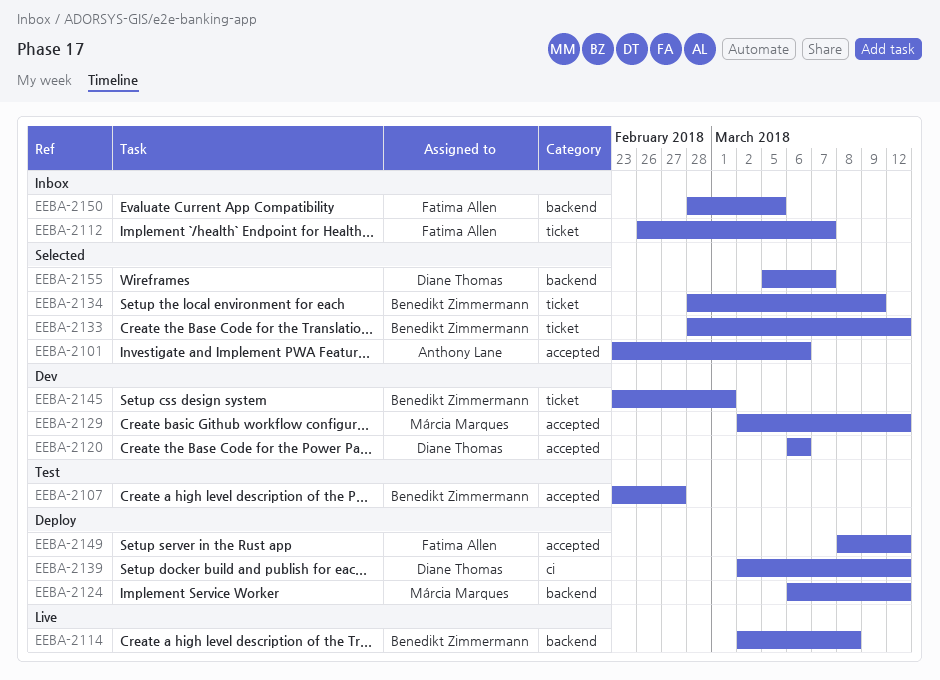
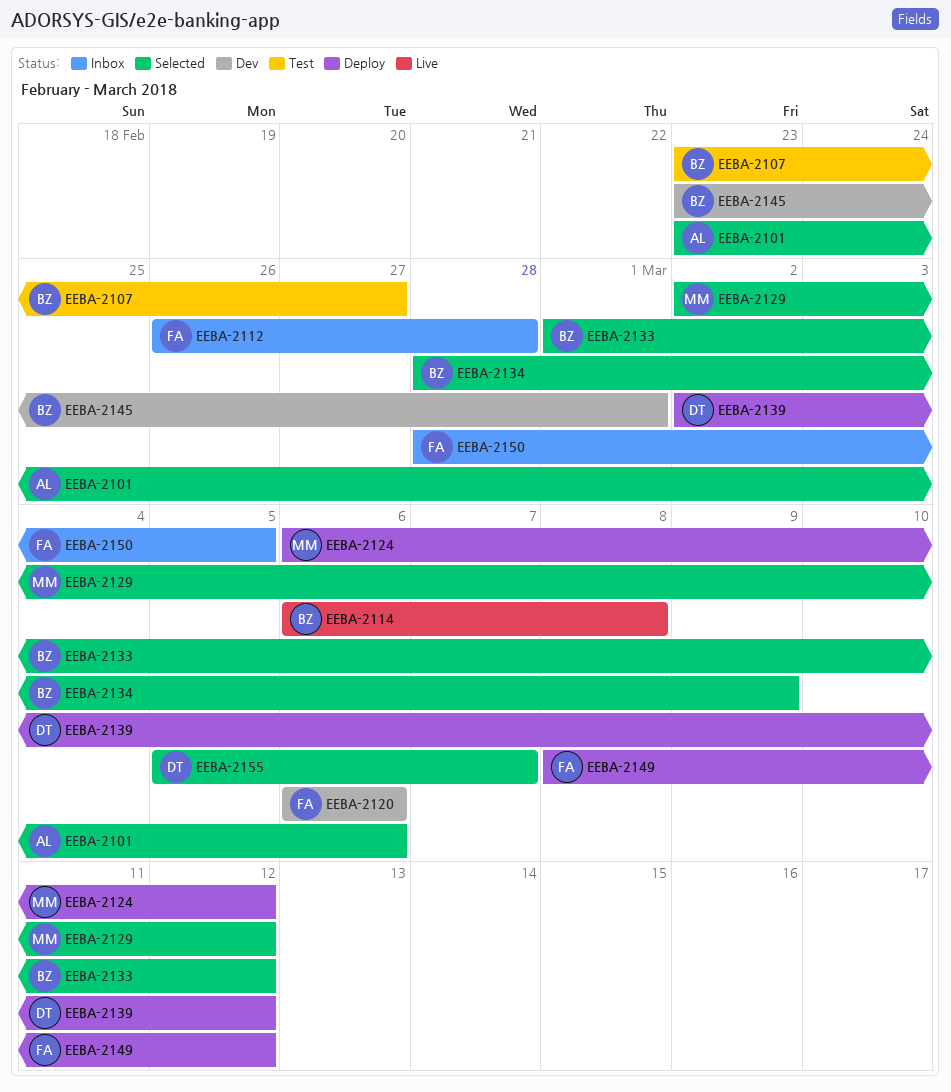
EEBA-2112, due: Mar 7 -> Feb 28
EEBA-2114, start: Mar 2 -> Mar 6
EEBA-2120, owner: Diane Thomas -> Fatima Allen
EEBA-2129, status: Dev -> Selected
EEBA-2133, start: Feb 28 -> Mar 1

